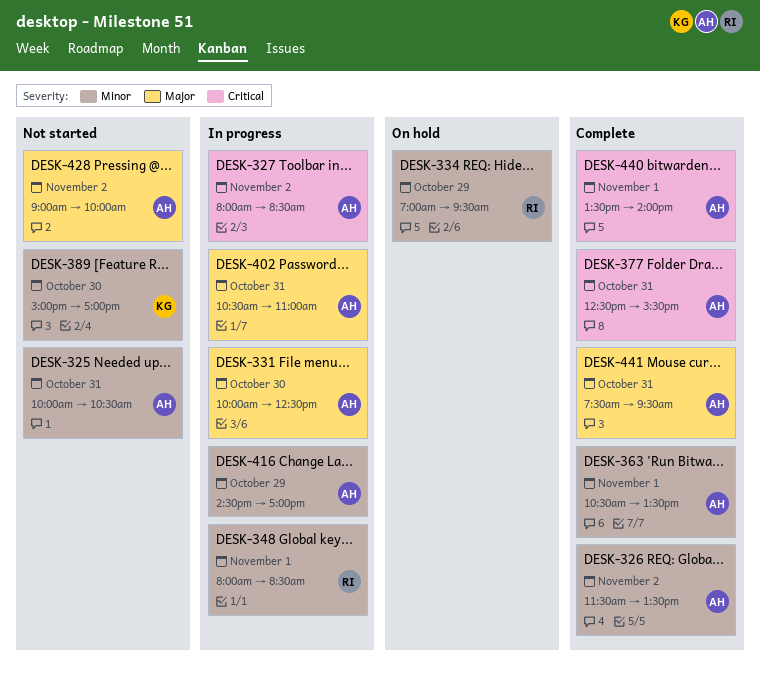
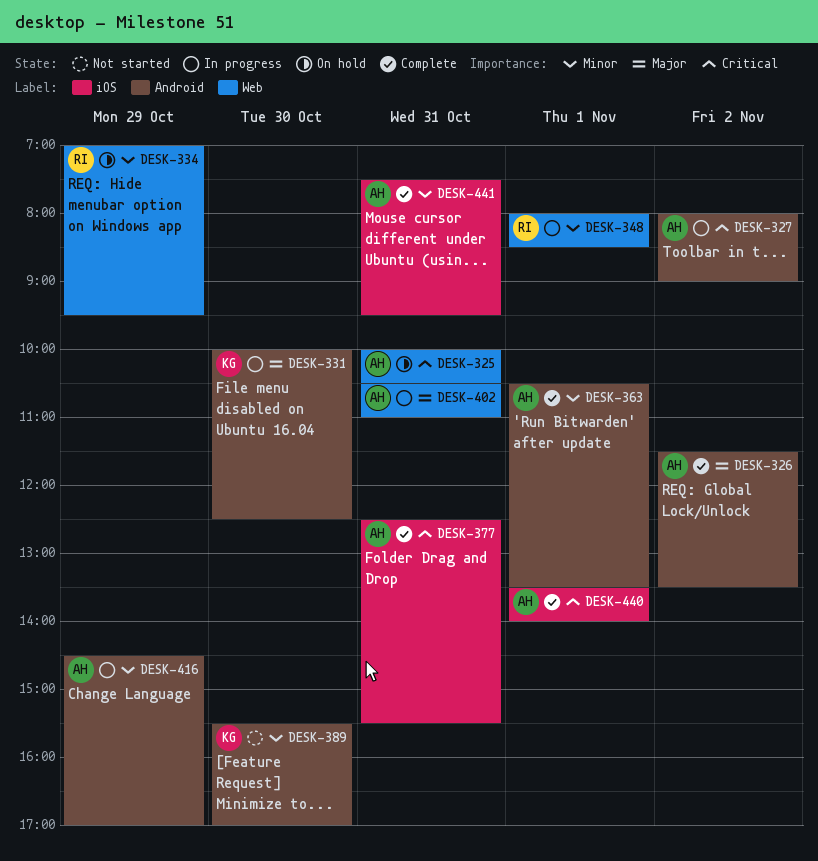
DESK-325, status: Not started -> On hold
DESK-325, priority: Minor -> Critical
DESK-326, priority: Minor -> Major
DESK-327, ends: 08:30 -> 09:00
DESK-331, owner: AH -> KG
DESK-389, begins: 15:00 -> 15:30
DESK-428: present -> none
DESK-441, priority: Major -> Minor

